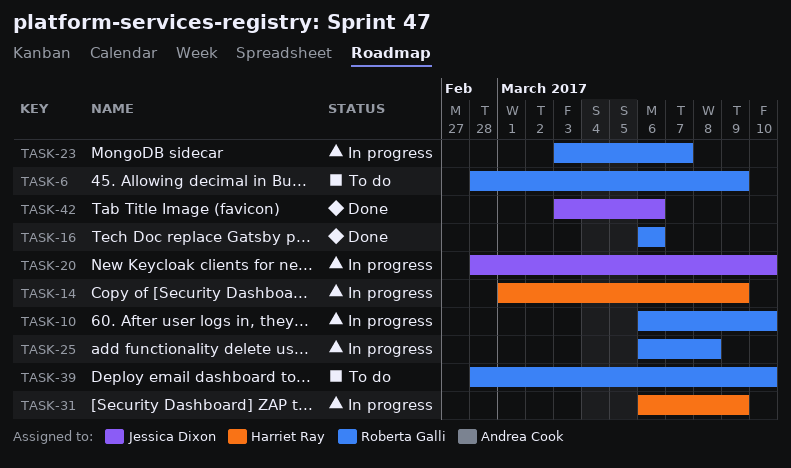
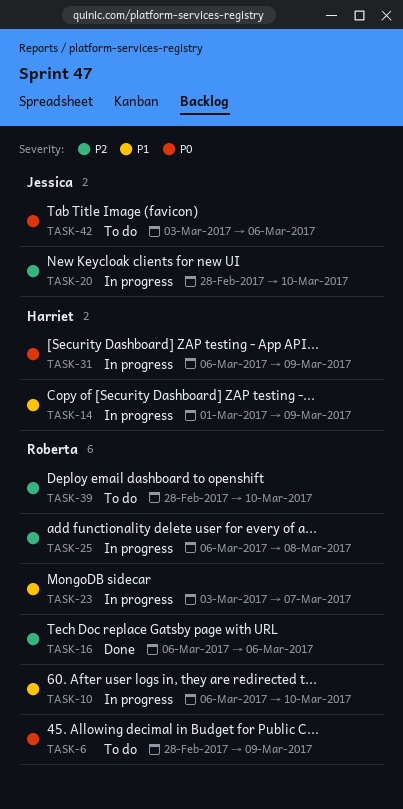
TASK-42, status: Done -> To do

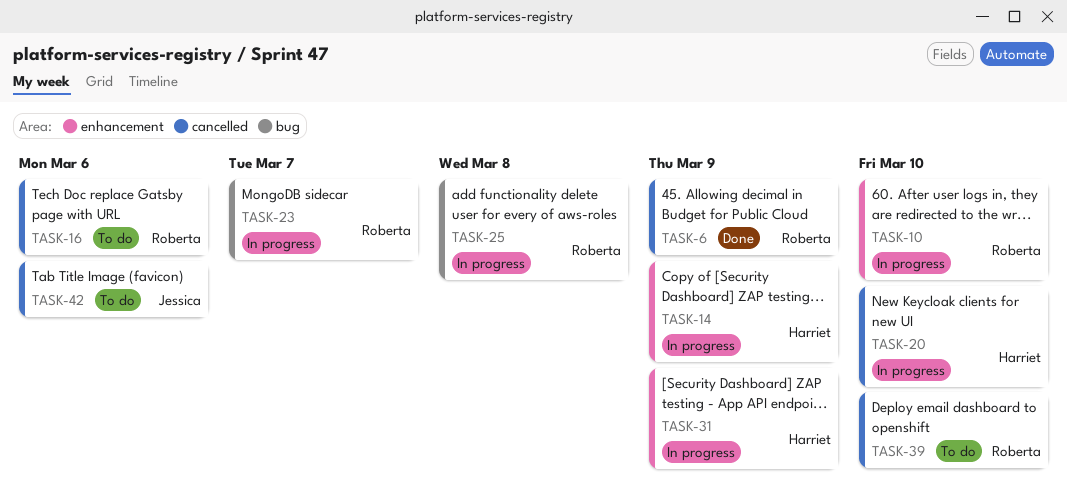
TASK-6, status: To do -> Done
TASK-16, status: Done -> To do
TASK-20, owner: Jessica -> Harriet

